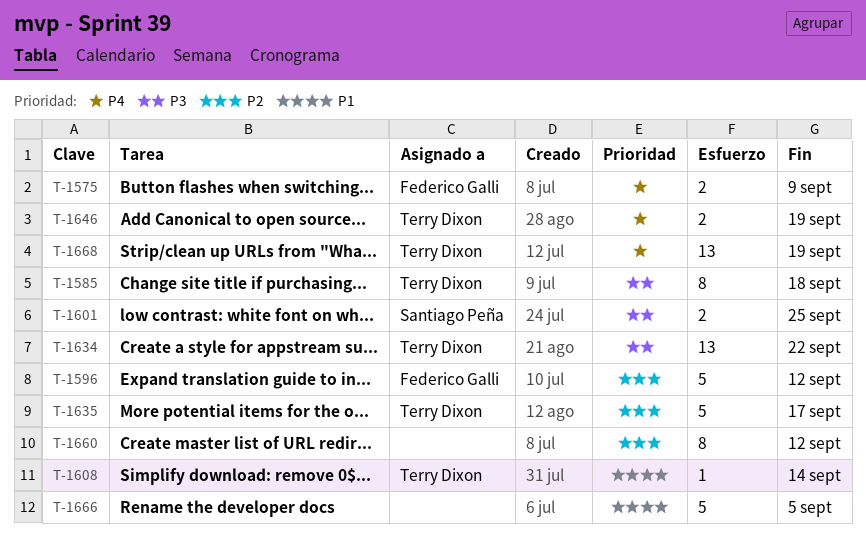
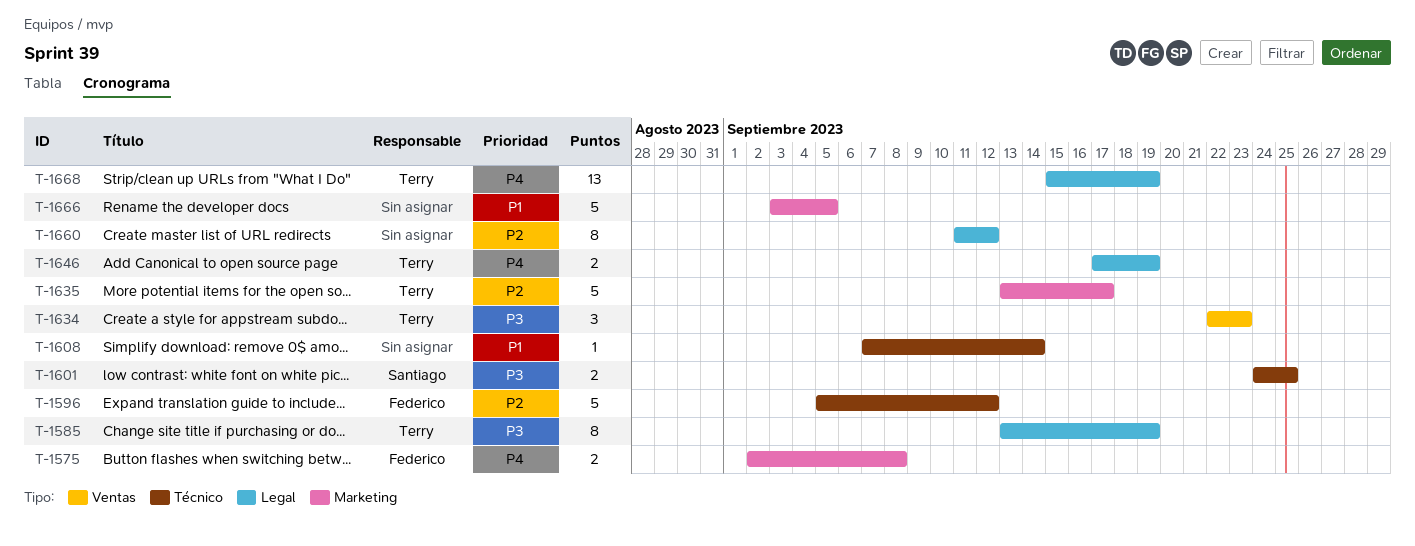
T-1575, due: Sep 9 -> Sep 8
T-1585, due: Sep 18 -> Sep 19
T-1608, owner: Terry Dixon -> none
T-1634, estimate: 13 -> 3
T-1634, due: Sep 22 -> Sep 23

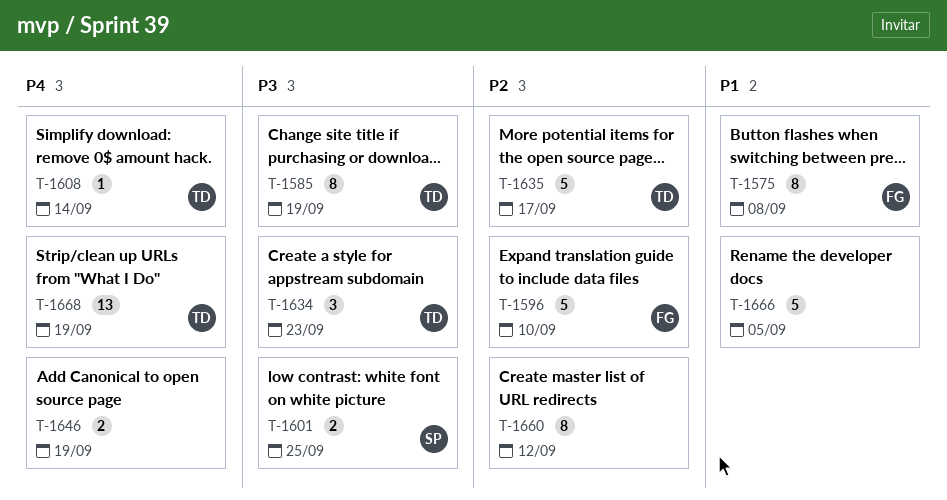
T-1575, priority: P4 -> P1
T-1575, estimate: 2 -> 8
T-1596, due: Sep 12 -> Sep 10
T-1608, owner: none -> Terry
T-1608, priority: P1 -> P4
T-1646, owner: Terry -> none

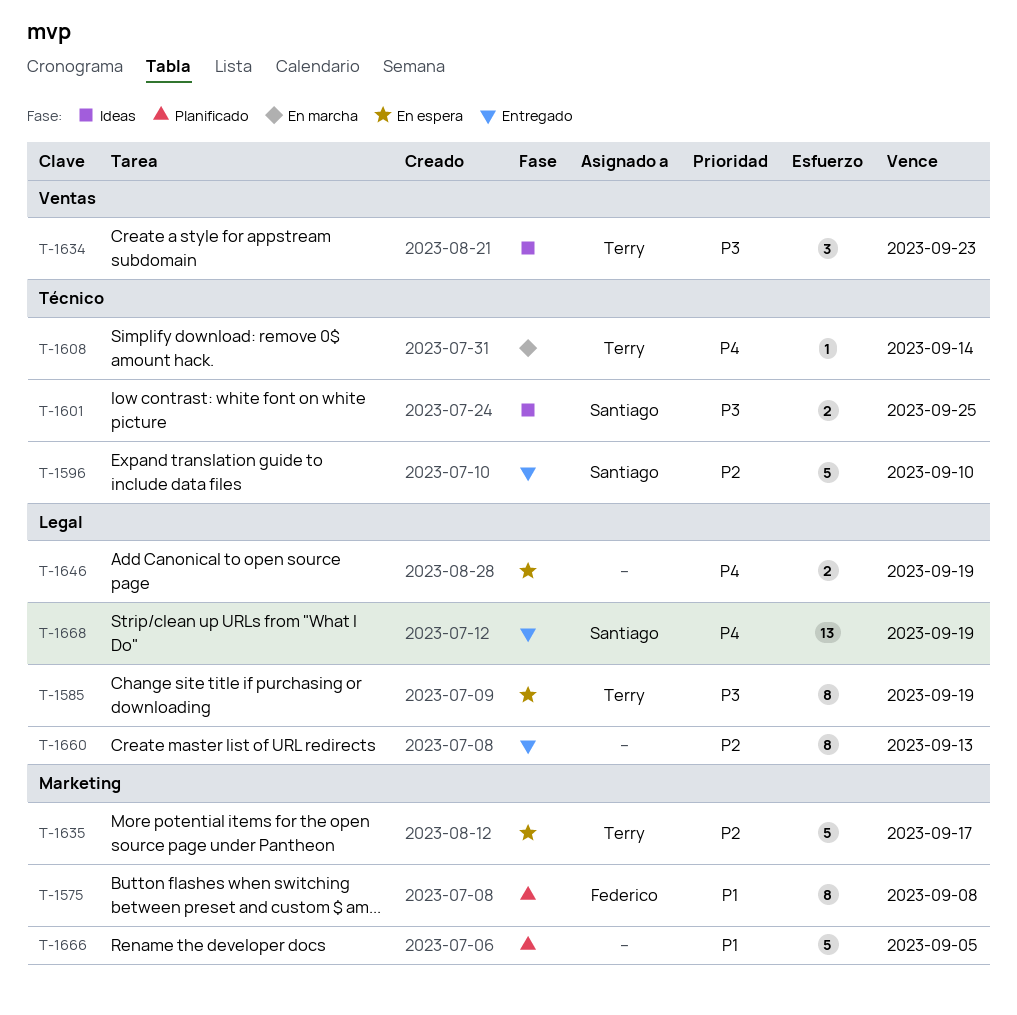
T-1596, owner: Federico -> Santiago
T-1660, due: Sep 12 -> Sep 13
T-1668, owner: Terry -> Santiago

